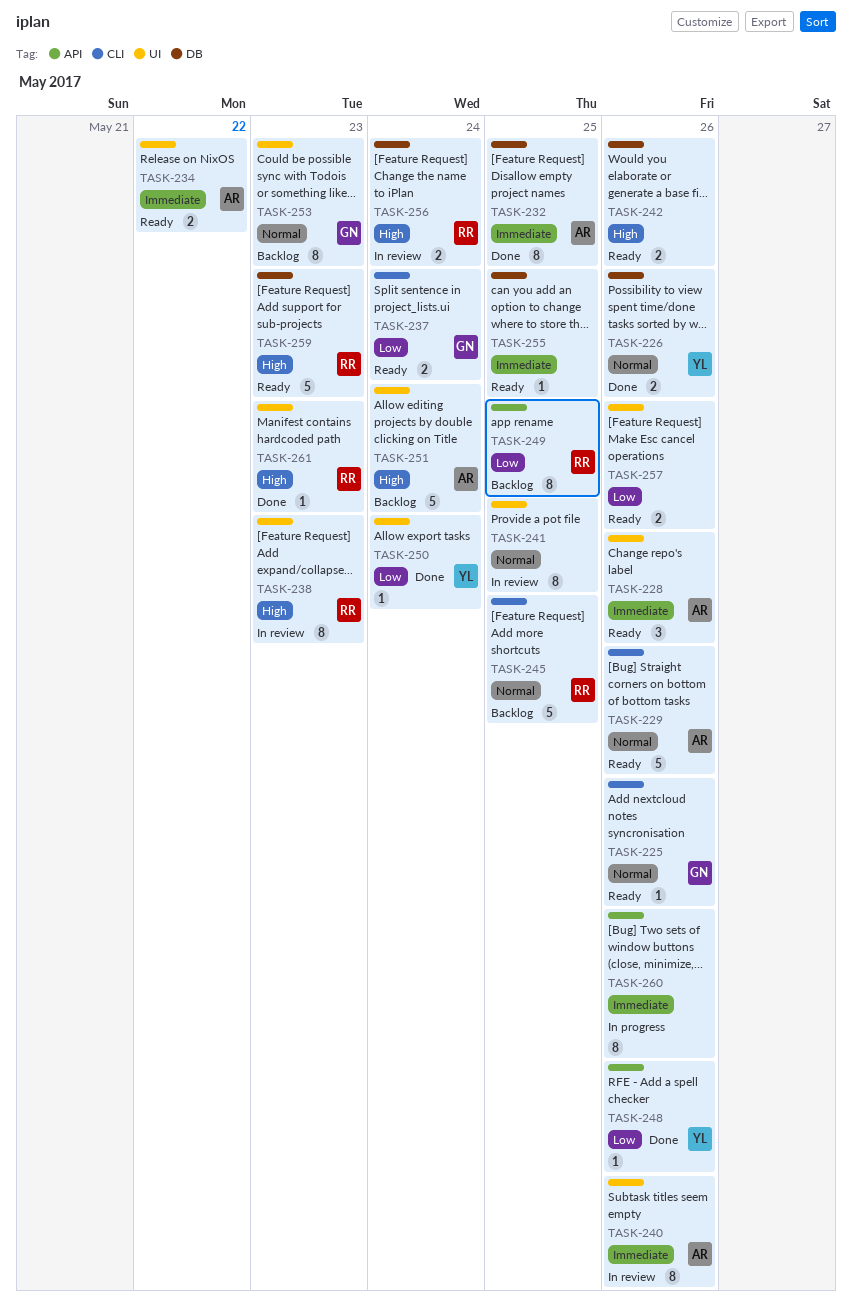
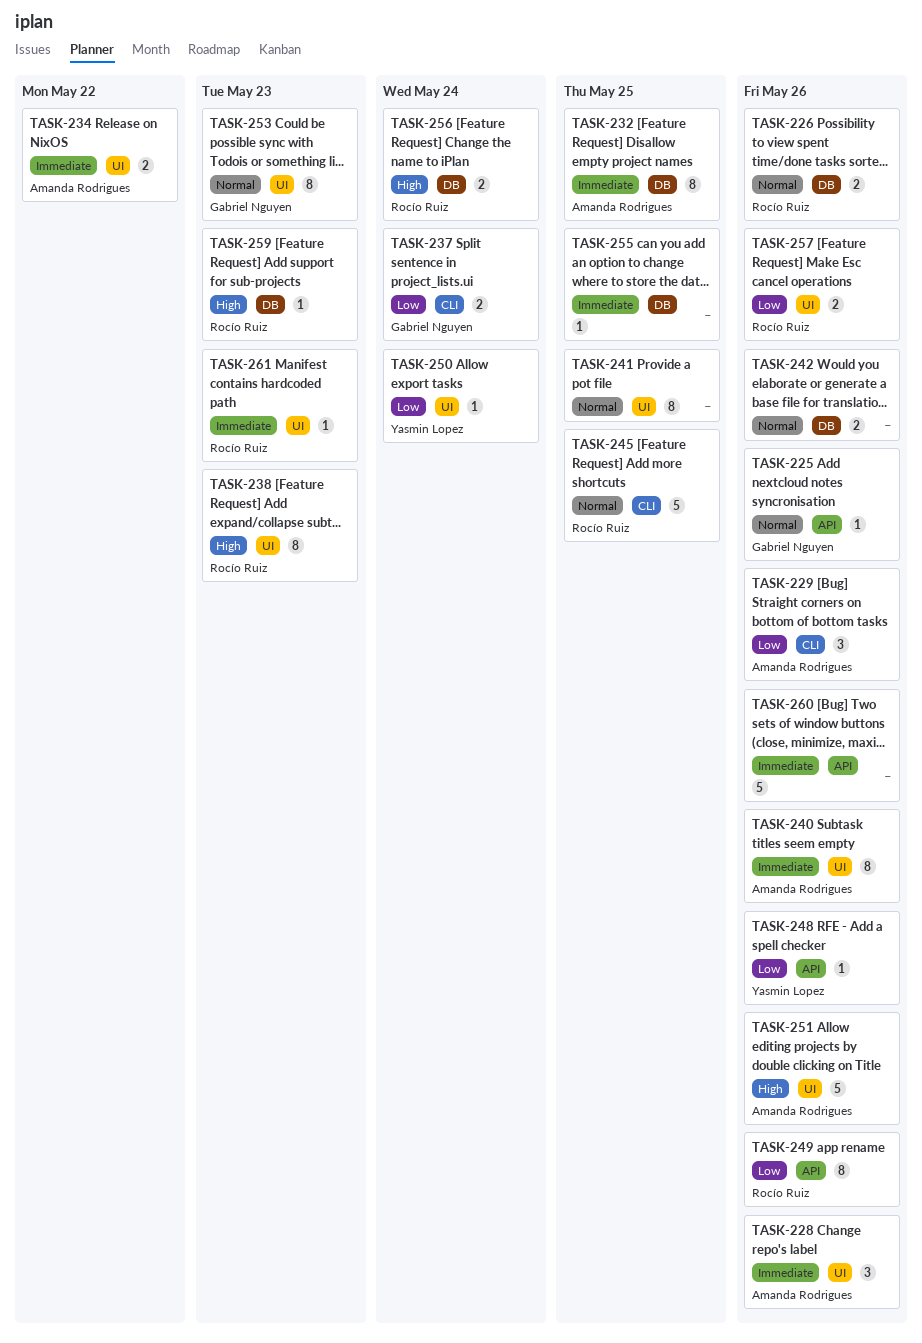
TASK-225, label: CLI -> API
TASK-226, owner: Yasmin Lopez -> Rocío Ruiz
TASK-229, priority: Normal -> Low
TASK-229, estimate: 5 -> 3
TASK-242, priority: High -> Normal
TASK-249, due: May 25 -> May 26
TASK-251, due: May 24 -> May 26
TASK-257, owner: none -> Rocío Ruiz
TASK-259, estimate: 5 -> 1
TASK-260, estimate: 8 -> 5
TASK-261, priority: High -> Immediate

